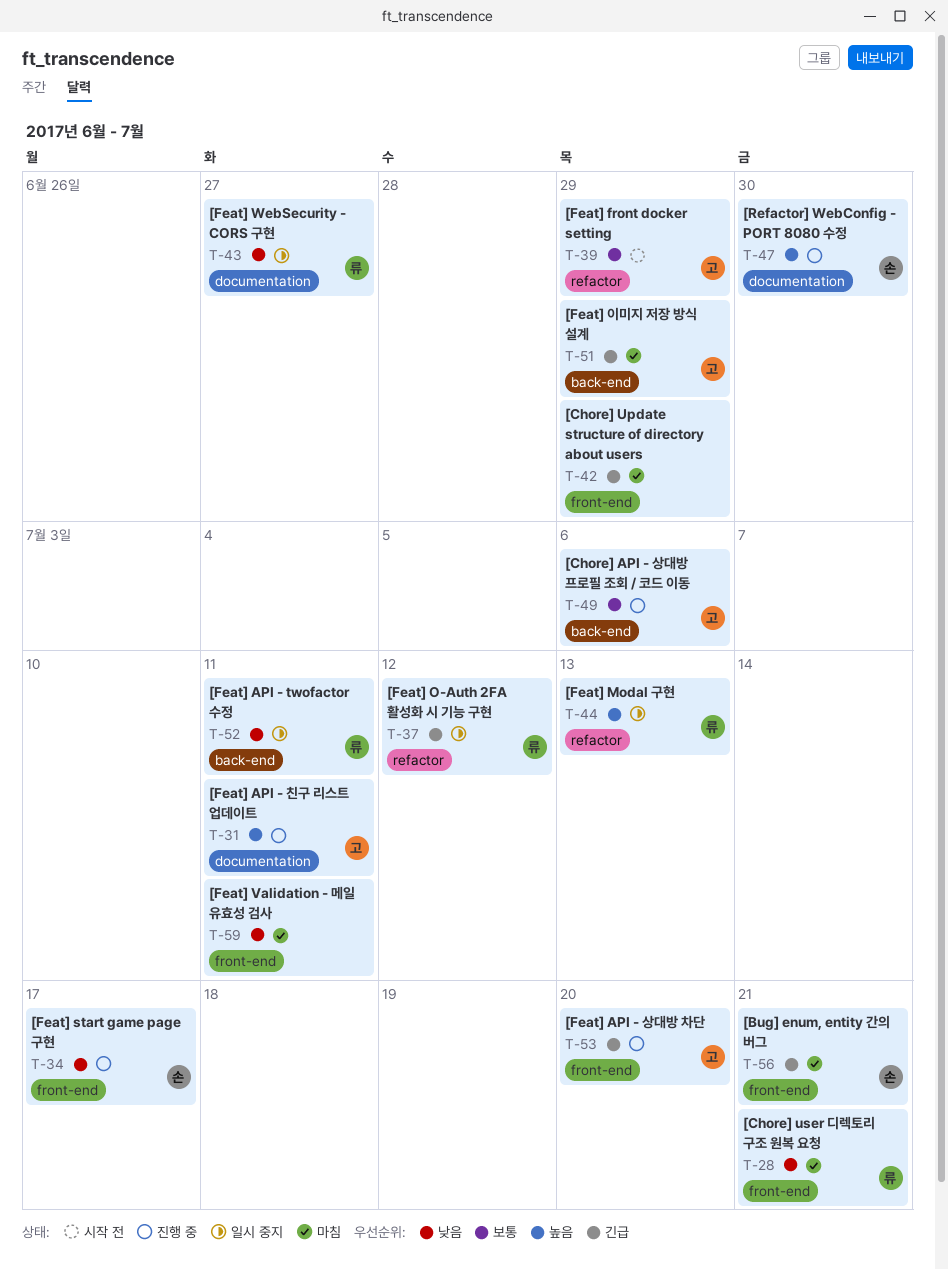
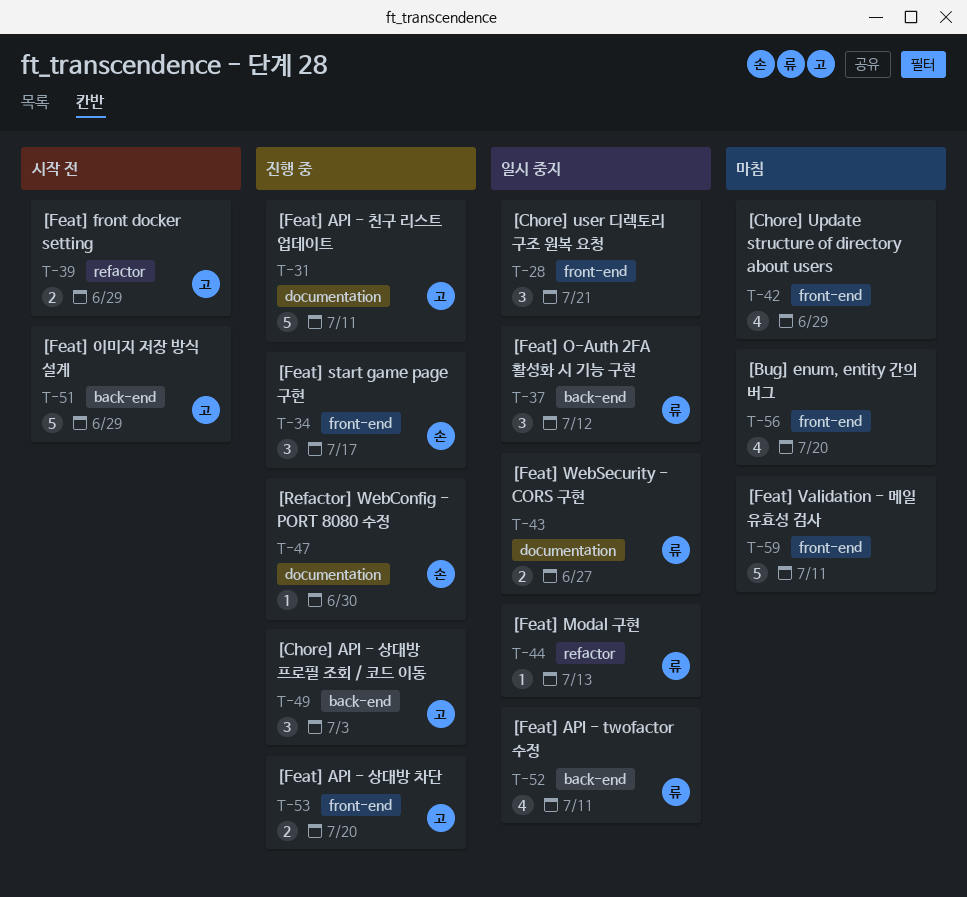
T-28, status: 마침 -> 일시 중지
T-28, owner: 류 -> none
T-37, label: refactor -> back-end
T-49, due: Jul 6 -> Jul 3
T-51, status: 마침 -> 시작 전
T-56, owner: 손 -> none
T-56, due: Jul 21 -> Jul 20

